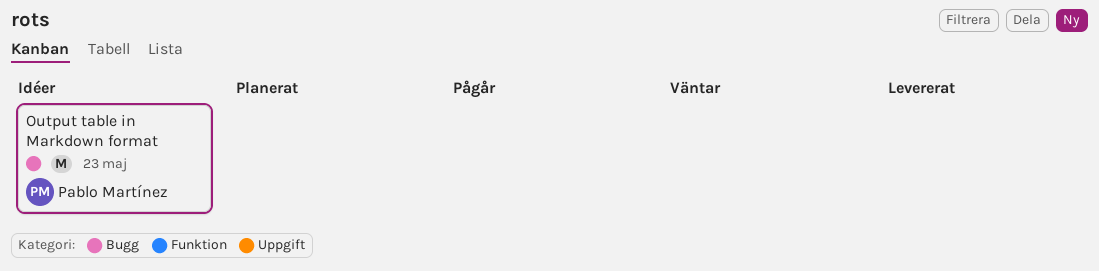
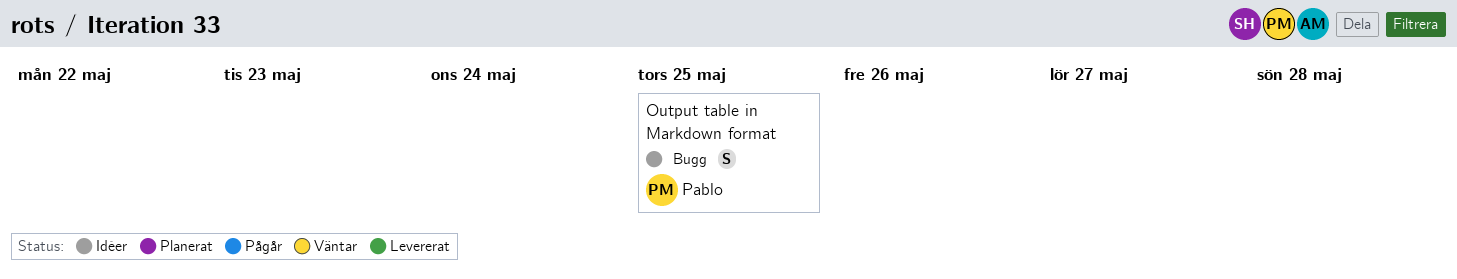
Output table in Markdown format, estimate: M -> S
Output table in Markdown format, due: May 23 -> May 25

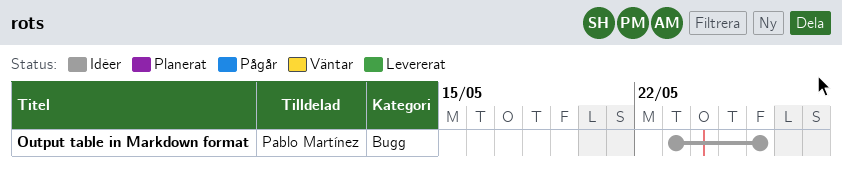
Output table in Markdown format, due: May 25 -> May 26

